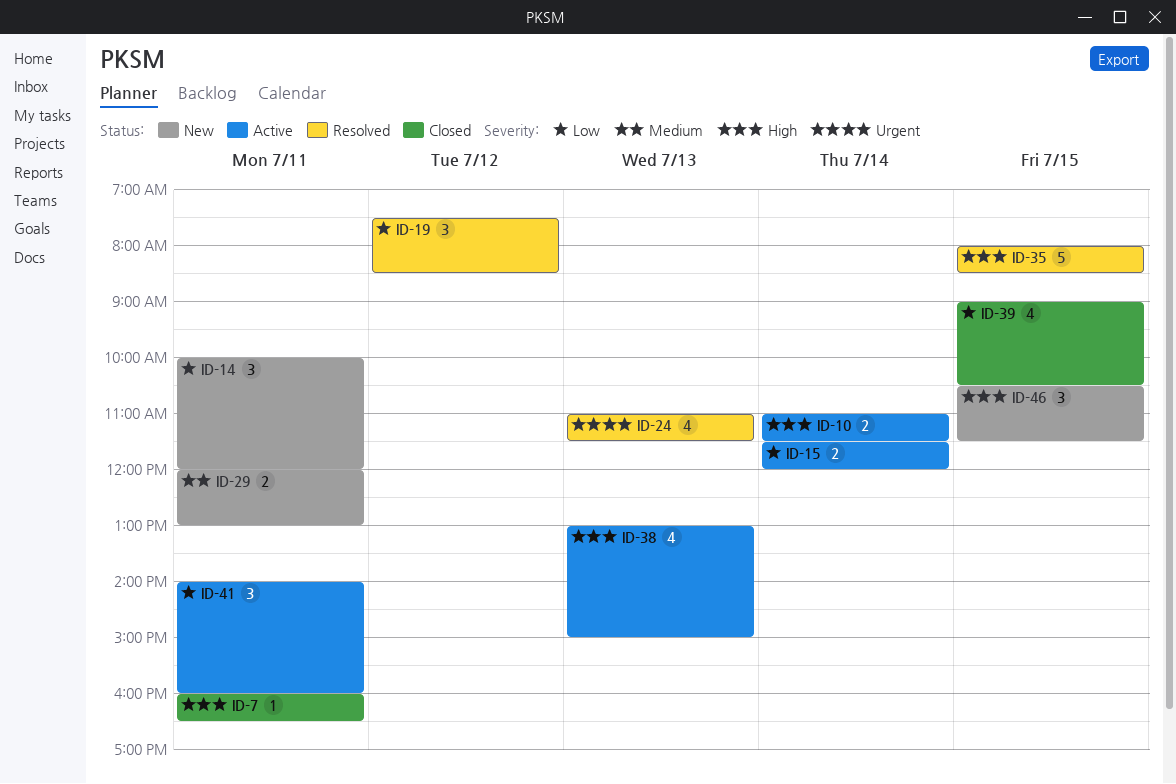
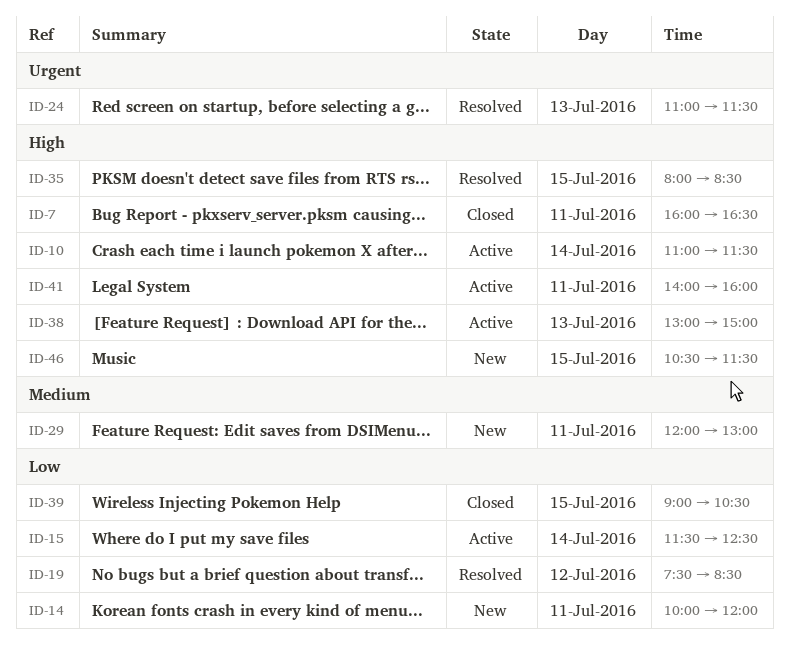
ID-15, ends: 12:00 -> 12:30
ID-41, priority: Low -> High

